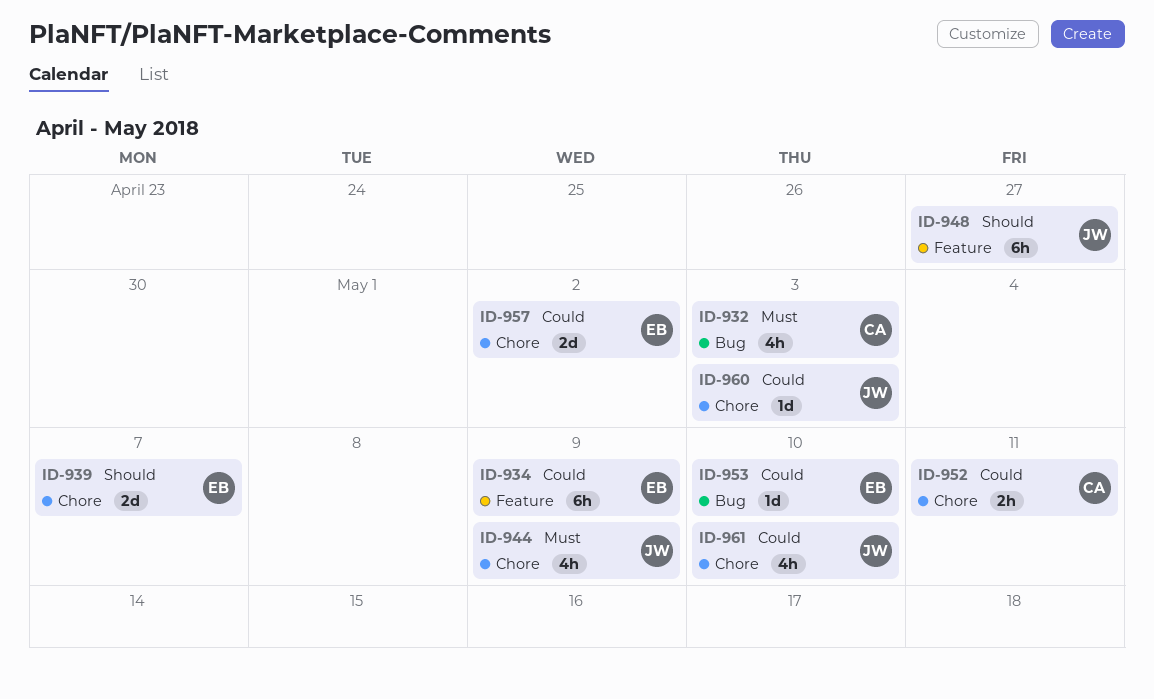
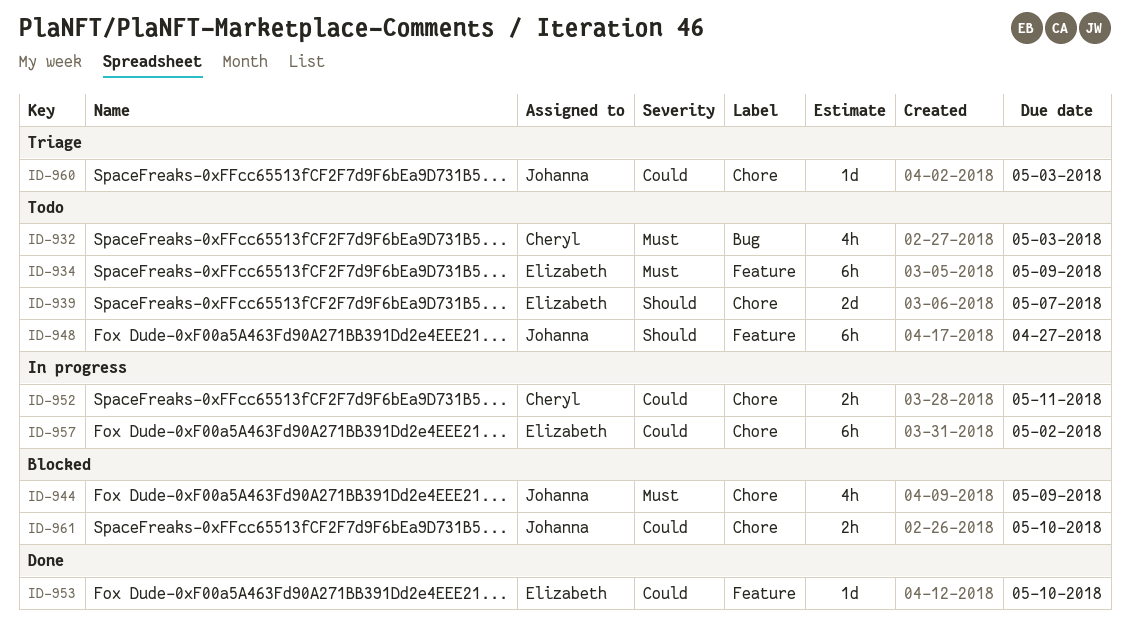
ID-934, priority: Could -> Must
ID-953, label: Bug -> Feature
ID-957, estimate: 2d -> 6h
ID-961, estimate: 4h -> 2h

